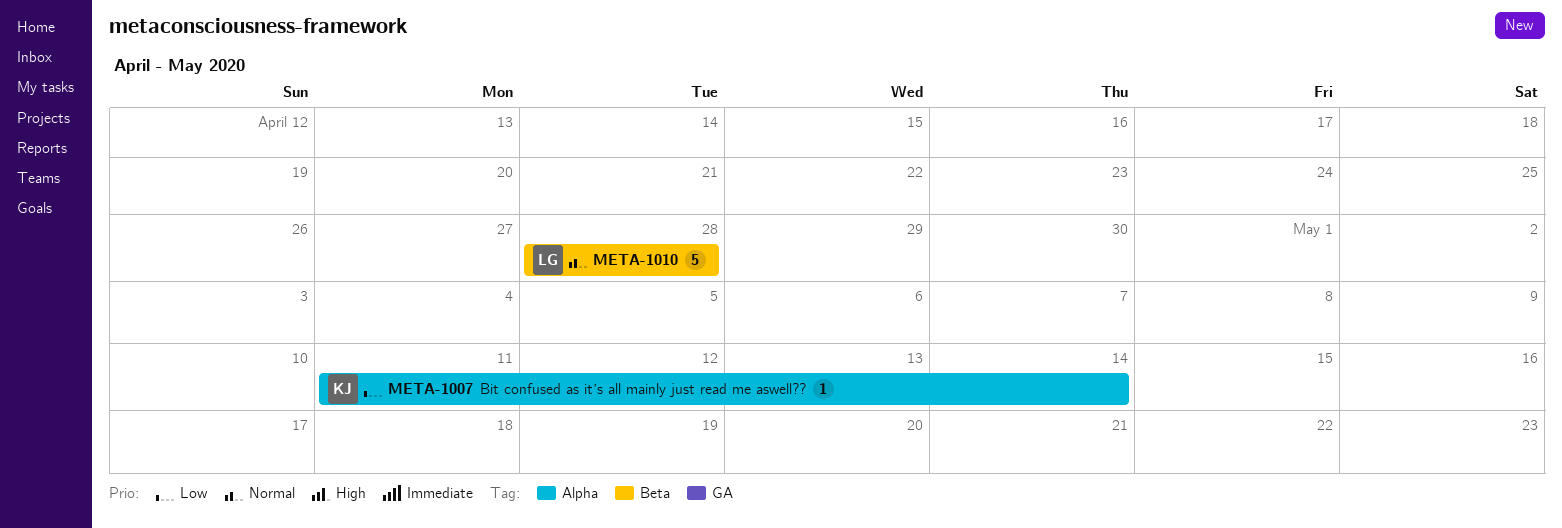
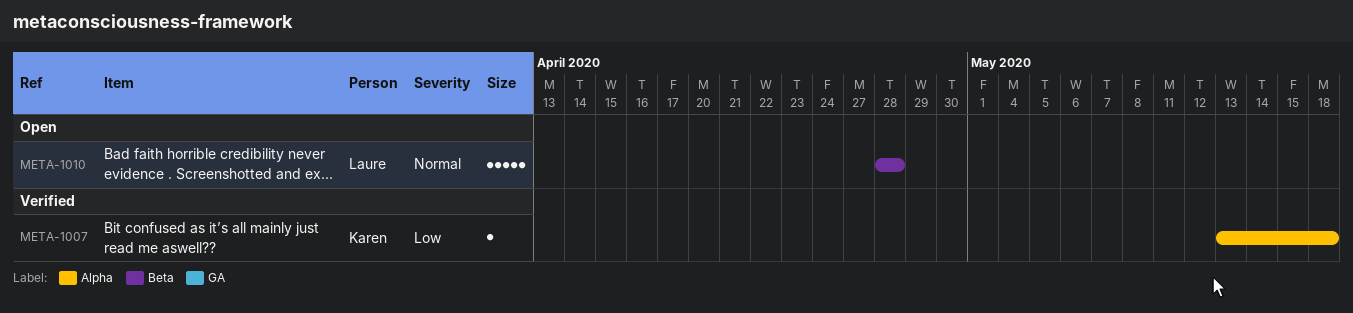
META-1007, start: May 11 -> May 13
META-1007, due: May 14 -> May 18

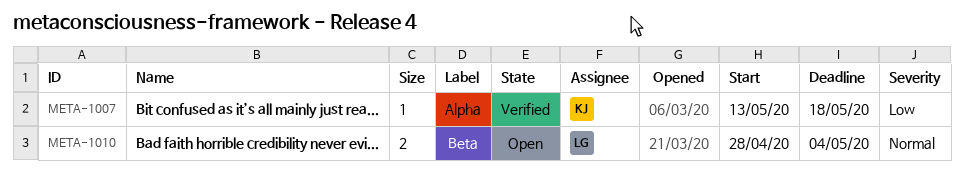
META-1010, estimate: 5 -> 2
META-1010, due: Apr 28 -> May 4

